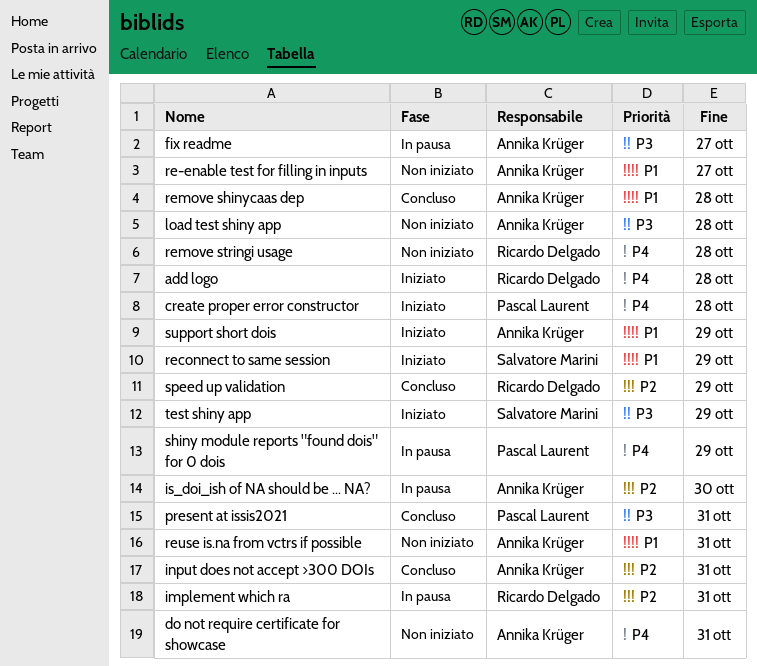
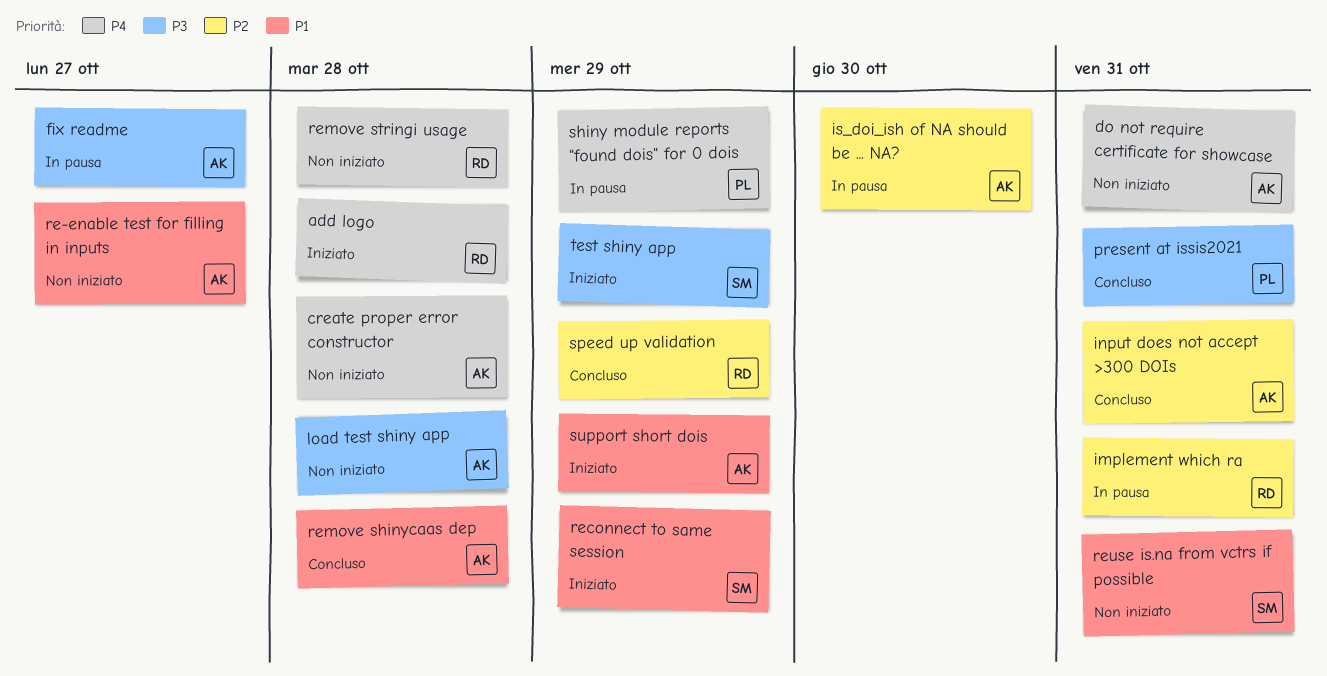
create proper error constructor, status: Iniziato -> Non iniziato
create proper error constructor, owner: Pascal Laurent -> Annika Krüger
reuse is.na from vctrs if possible, owner: Annika Krüger -> Salvatore Marini

